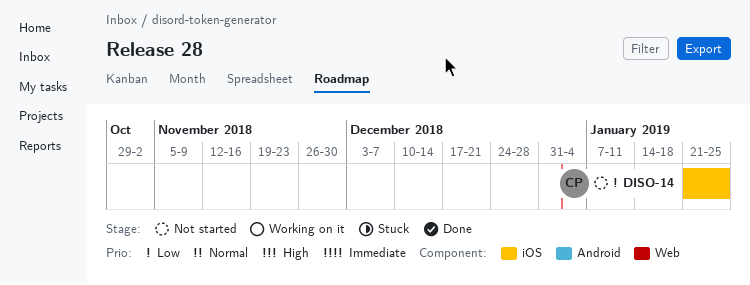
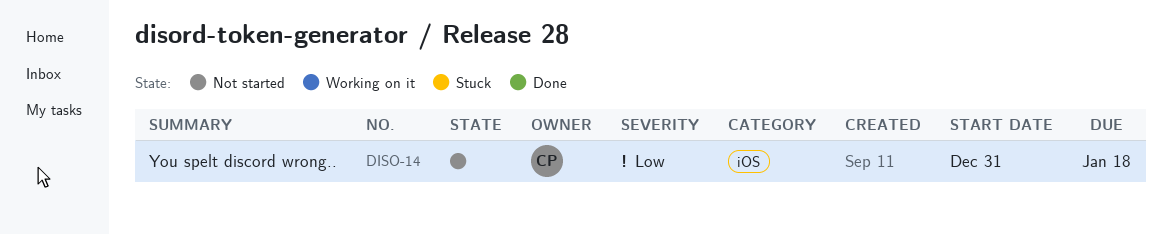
DISO-14, start: Jan 21 -> Dec 31
DISO-14, due: Jan 25 -> Jan 18

